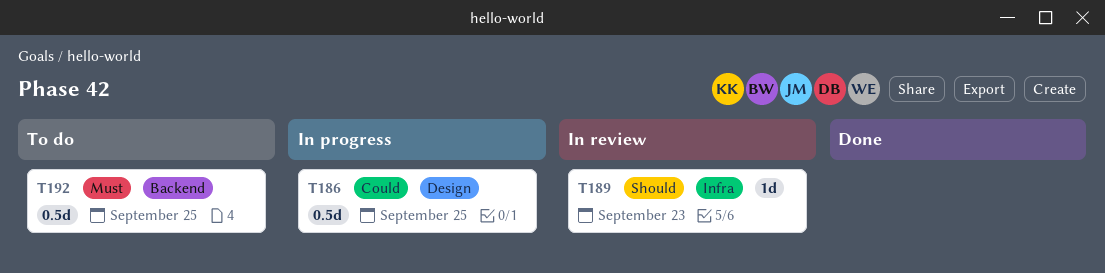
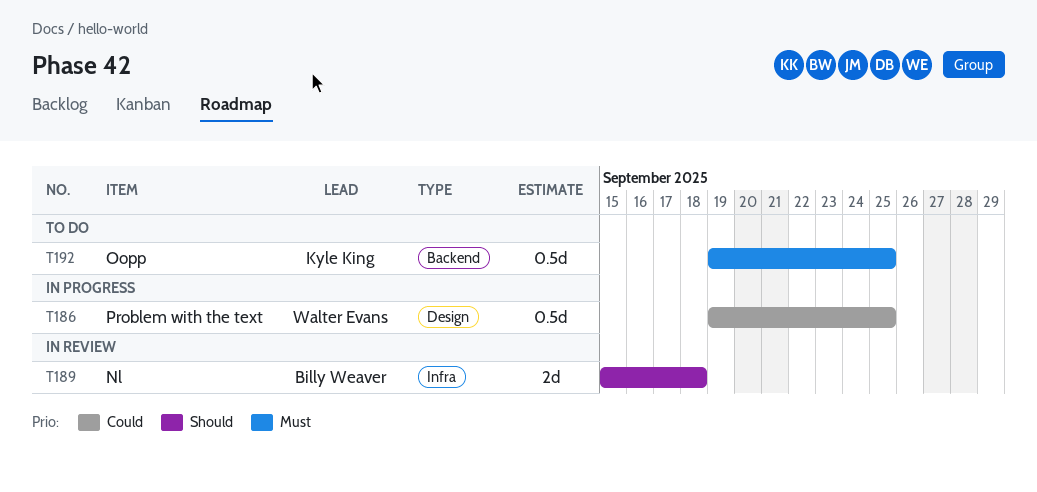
T189, estimate: 1d -> 2d
T189, due: Sep 23 -> Sep 18

